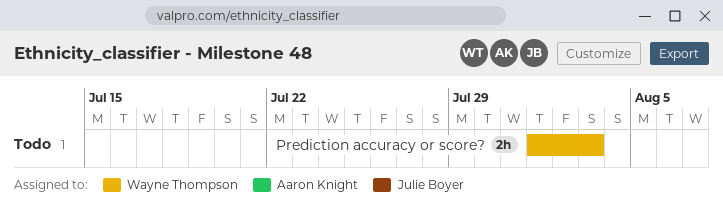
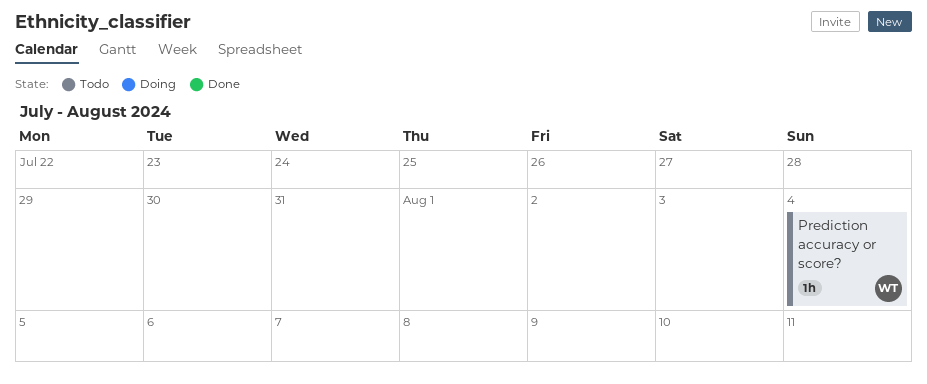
Prediction accuracy or score?, estimate: 2h -> 1h
Prediction accuracy or score?, due: Aug 3 -> Aug 4

